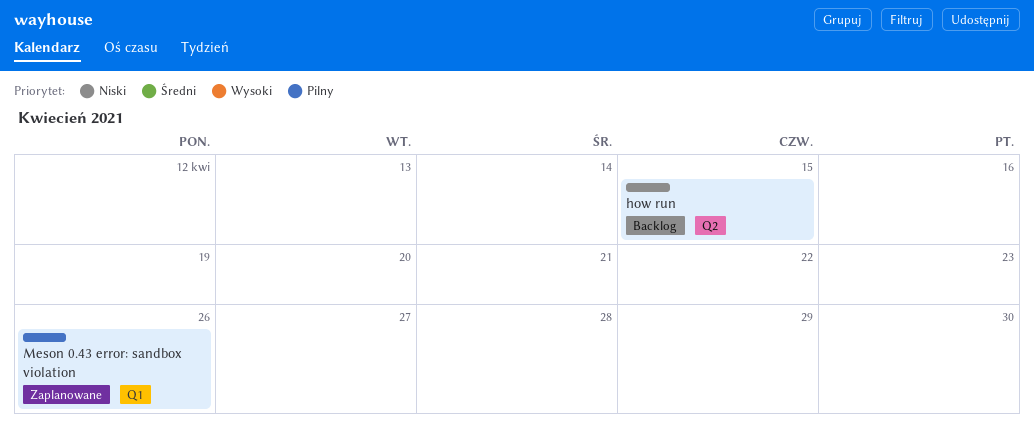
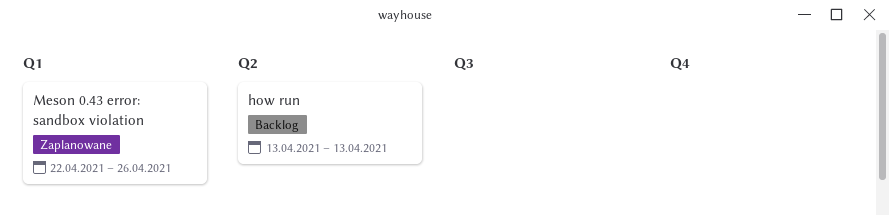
how run, due: Apr 15 -> Apr 13

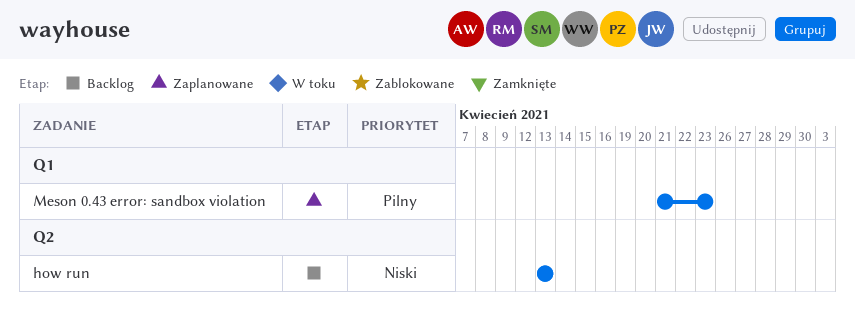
Meson 0.43 error: sandbox violation, start: Apr 22 -> Apr 21
Meson 0.43 error: sandbox violation, due: Apr 26 -> Apr 23

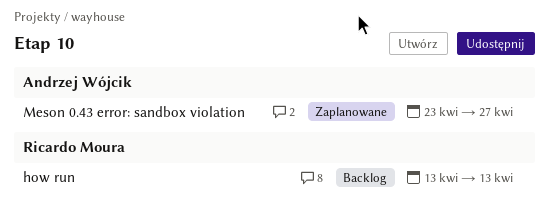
Meson 0.43 error: sandbox violation, start: Apr 21 -> Apr 23
Meson 0.43 error: sandbox violation, due: Apr 23 -> Apr 27

